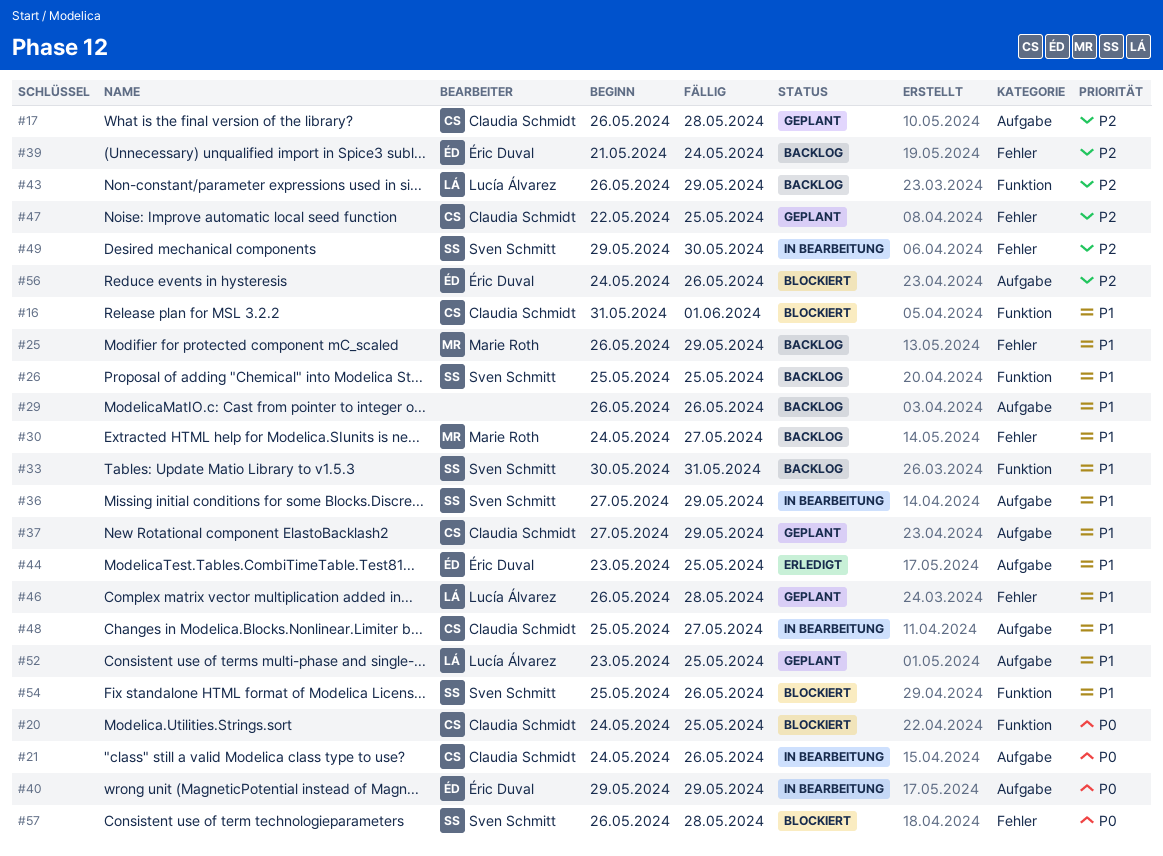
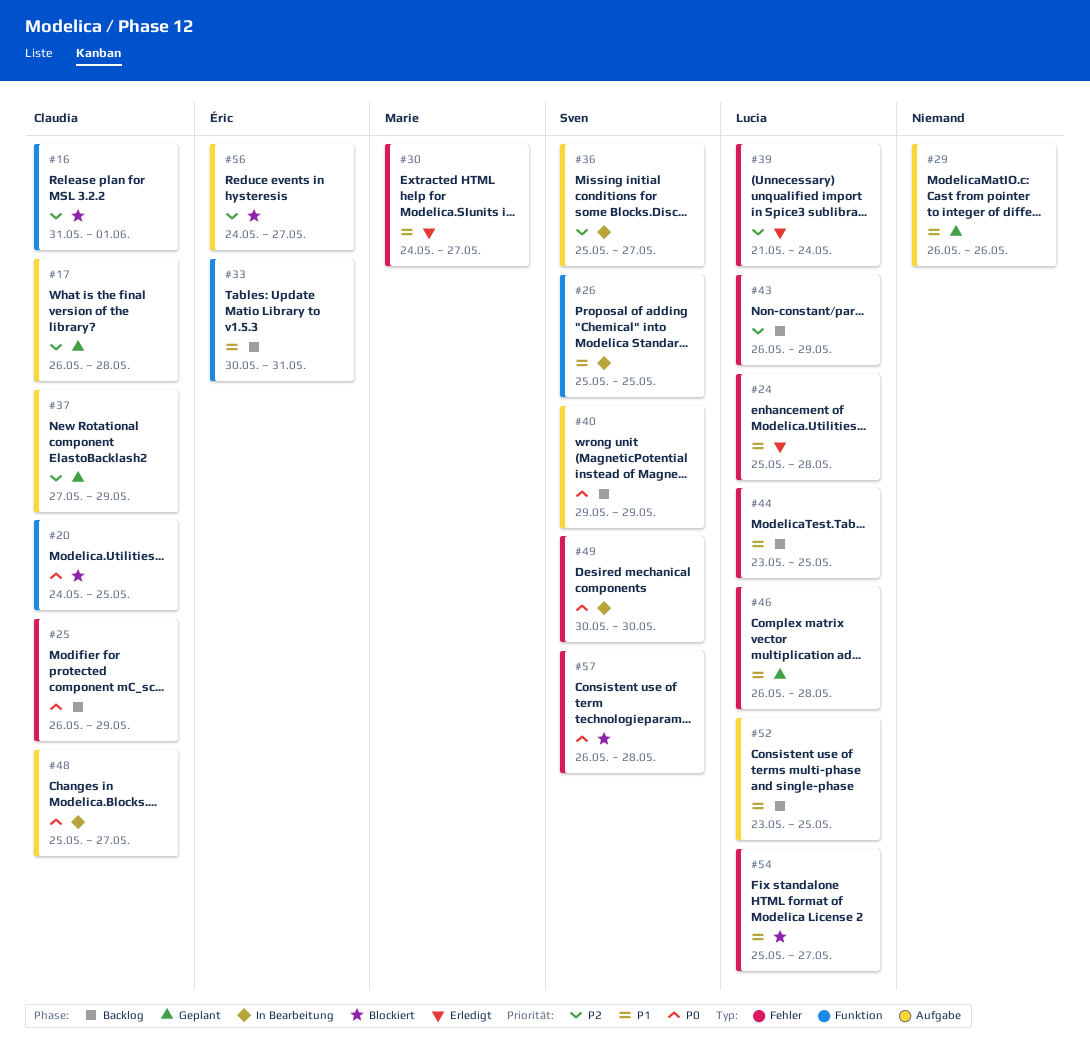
#16, priority: P1 -> P2
#21: present -> none
#24: none -> present
#25, owner: Marie Roth -> Claudia Schmidt
#25, priority: P1 -> P0
#26, status: Backlog -> In Bearbeitung
#29, status: Backlog -> Geplant
#30, status: Backlog -> Erledigt
#33, owner: Sven Schmitt -> Éric Duval
#36, priority: P1 -> P2
#36, start: May 27 -> May 25
#36, due: May 29 -> May 27
#37, priority: P1 -> P2
#39, status: Backlog -> Erledigt
#39, owner: Éric Duval -> Lucía Álvarez
#40, status: In Bearbeitung -> Backlog
#40, owner: Éric Duval -> Sven Schmitt
#43, label: Funktion -> Fehler
#44, status: Erledigt -> Backlog
#44, owner: Éric Duval -> Lucía Álvarez
#44, label: Aufgabe -> Fehler
#47: present -> none
#48, priority: P1 -> P0
#49, priority: P2 -> P0
#49, start: May 29 -> May 30
#52, status: Geplant -> Backlog
#54, owner: Sven Schmitt -> Lucía Álvarez
#54, label: Funktion -> Fehler
#54, due: May 26 -> May 27
#56, due: May 26 -> May 27

